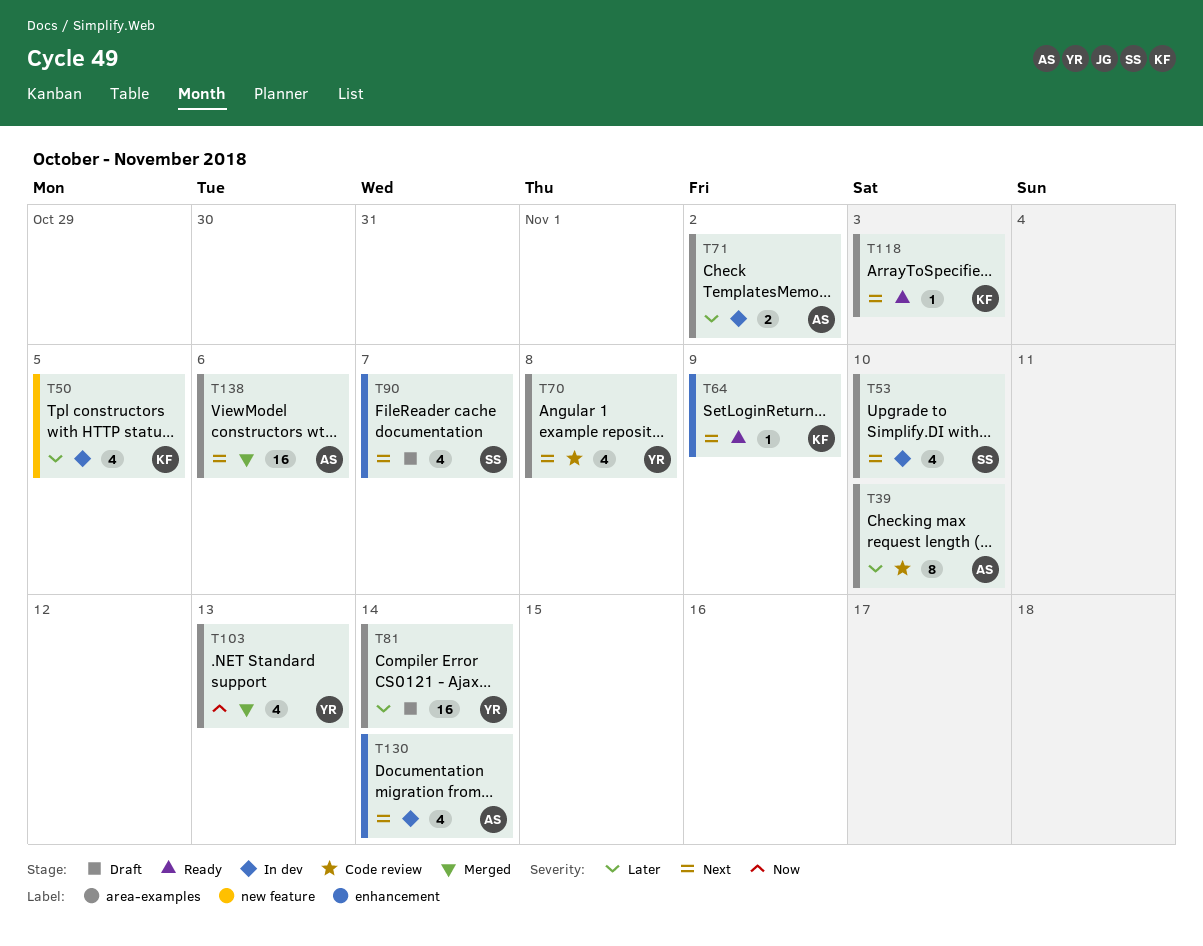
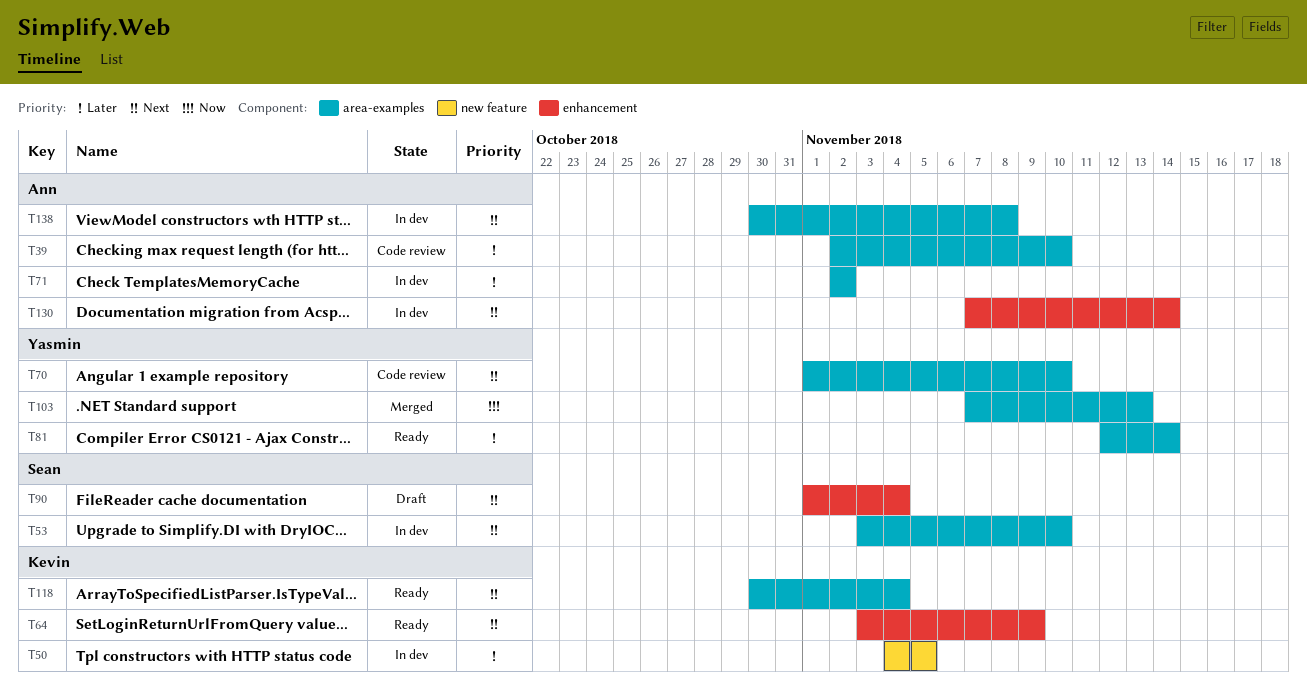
T70, due: Nov 8 -> Nov 10
T81, status: Draft -> Ready
T90, due: Nov 7 -> Nov 4
T118, due: Nov 3 -> Nov 4
T138, status: Merged -> In dev
T138, due: Nov 6 -> Nov 8

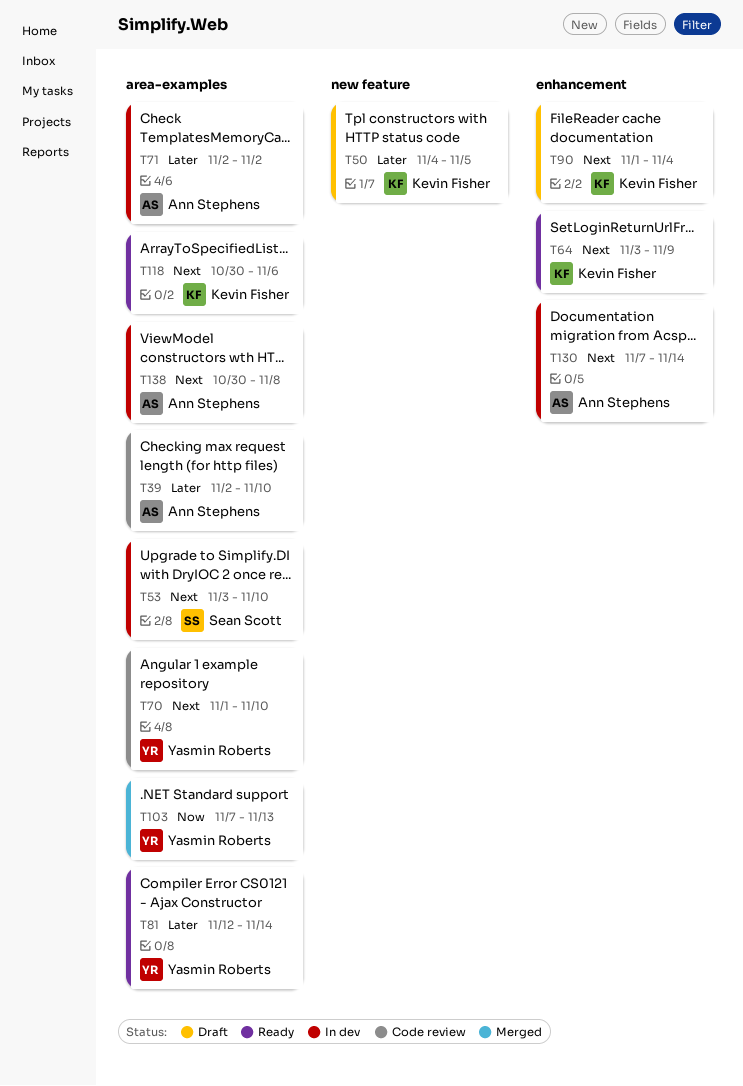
T50, status: In dev -> Draft
T90, owner: Sean Scott -> Kevin Fisher
T118, due: Nov 4 -> Nov 6

